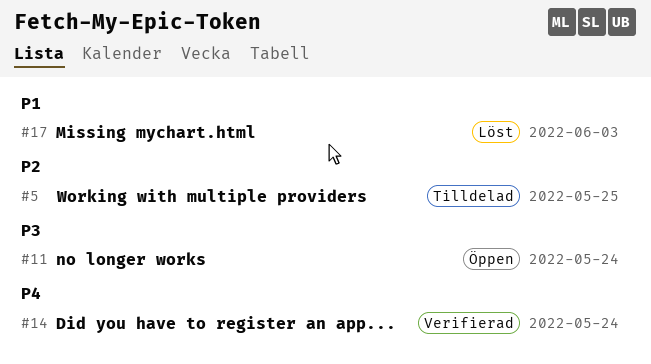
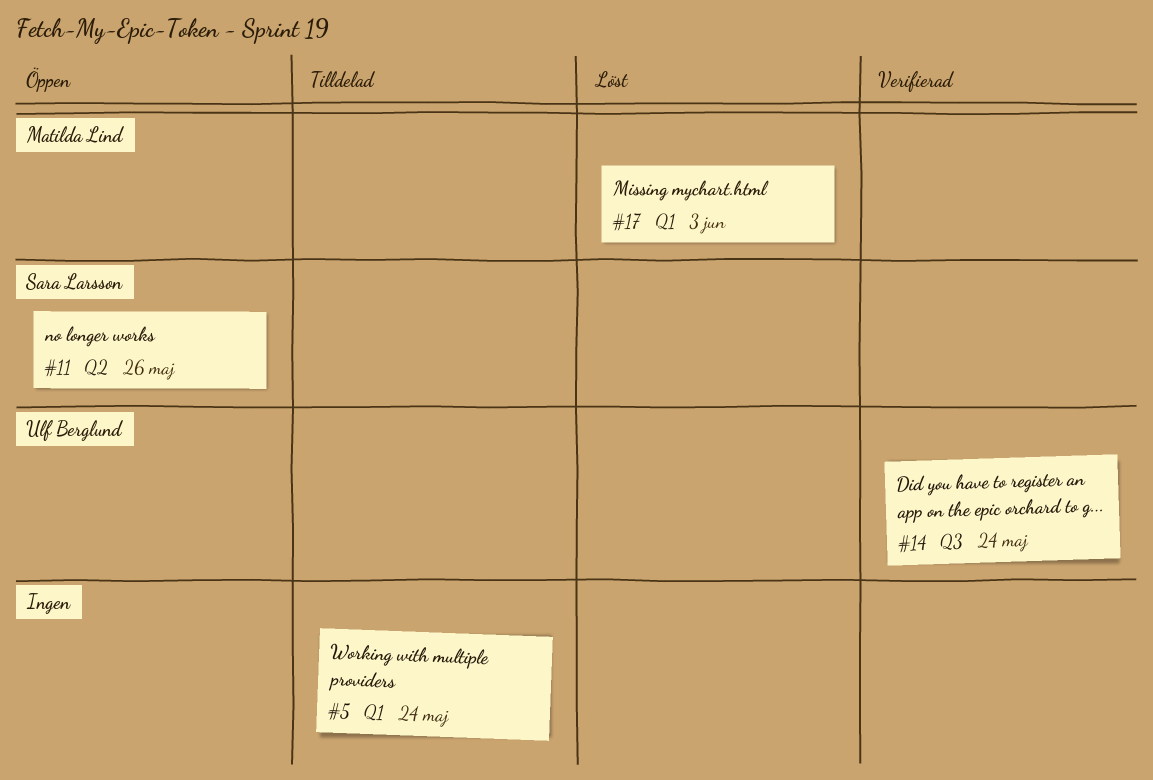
#5, due: May 25 -> May 24
#11, due: May 24 -> May 26

